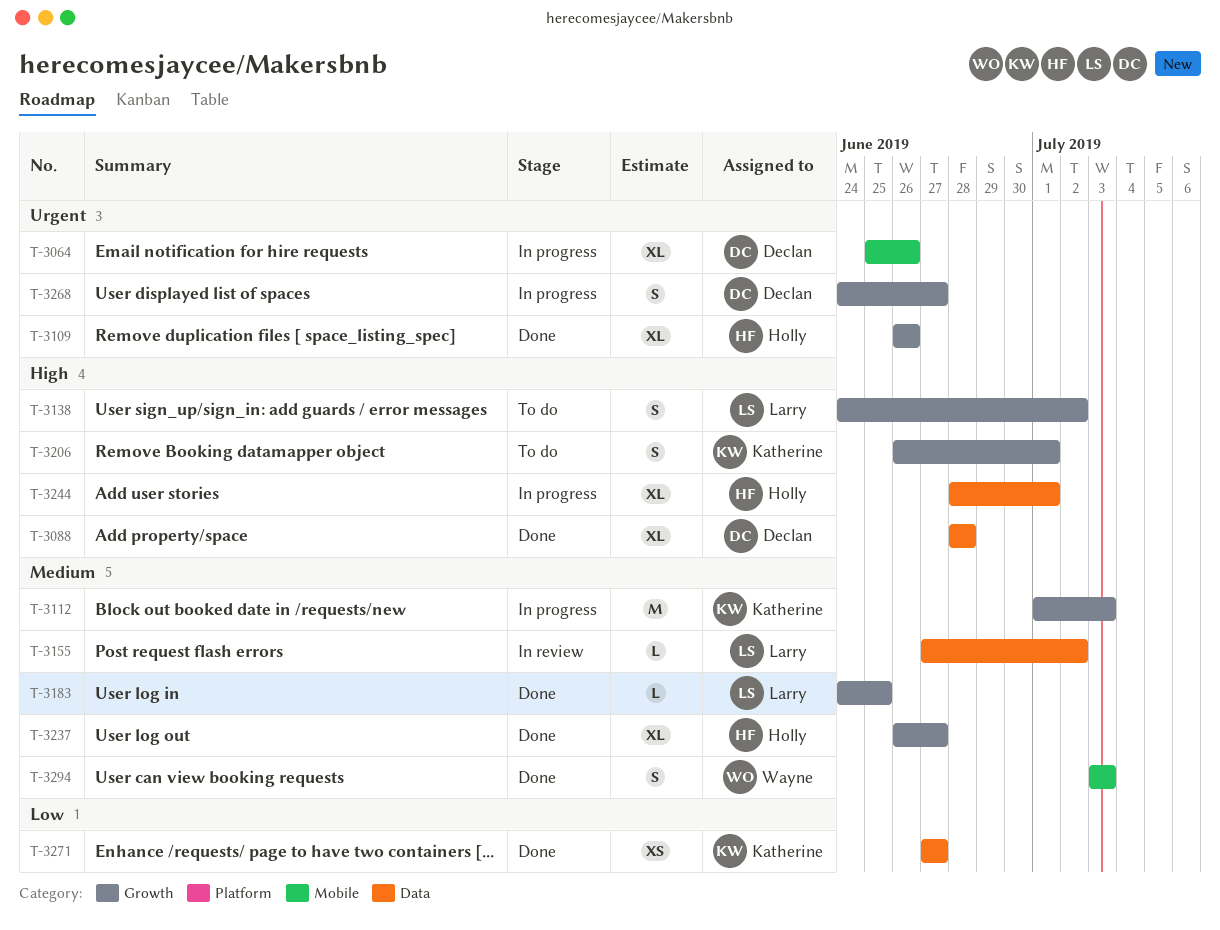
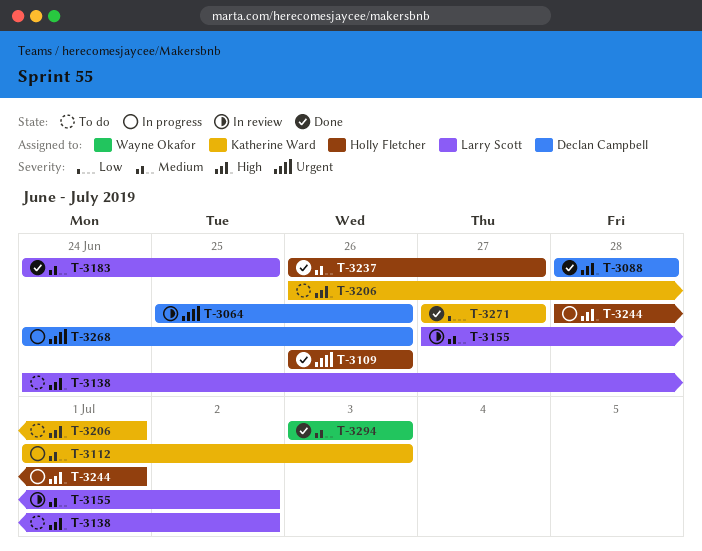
T-3064, status: In progress -> In review
T-3268, due: Jun 27 -> Jun 26

